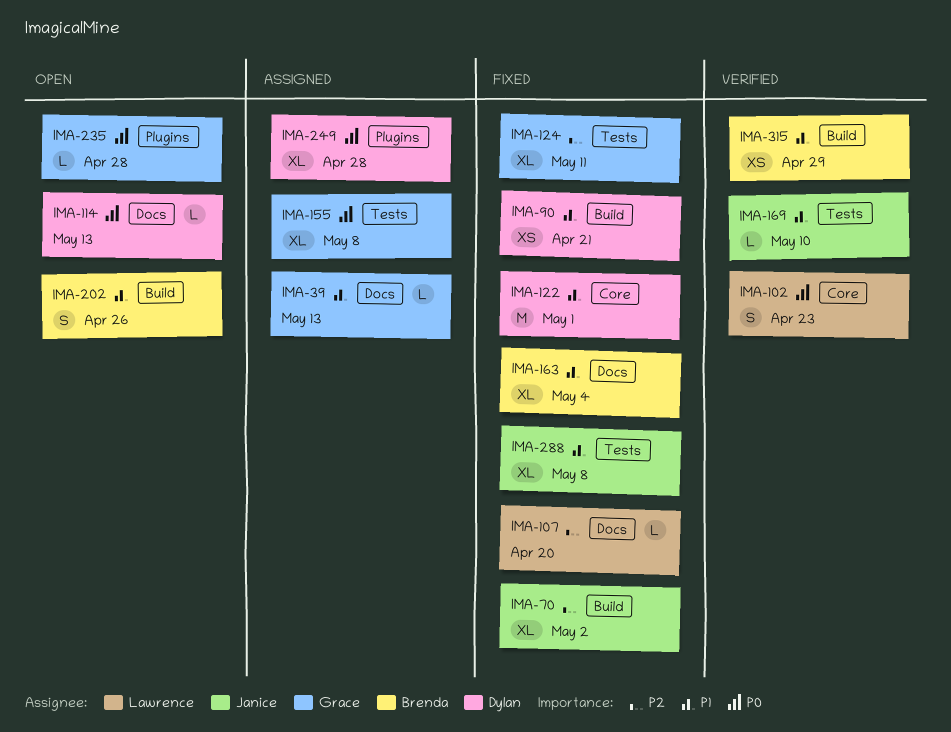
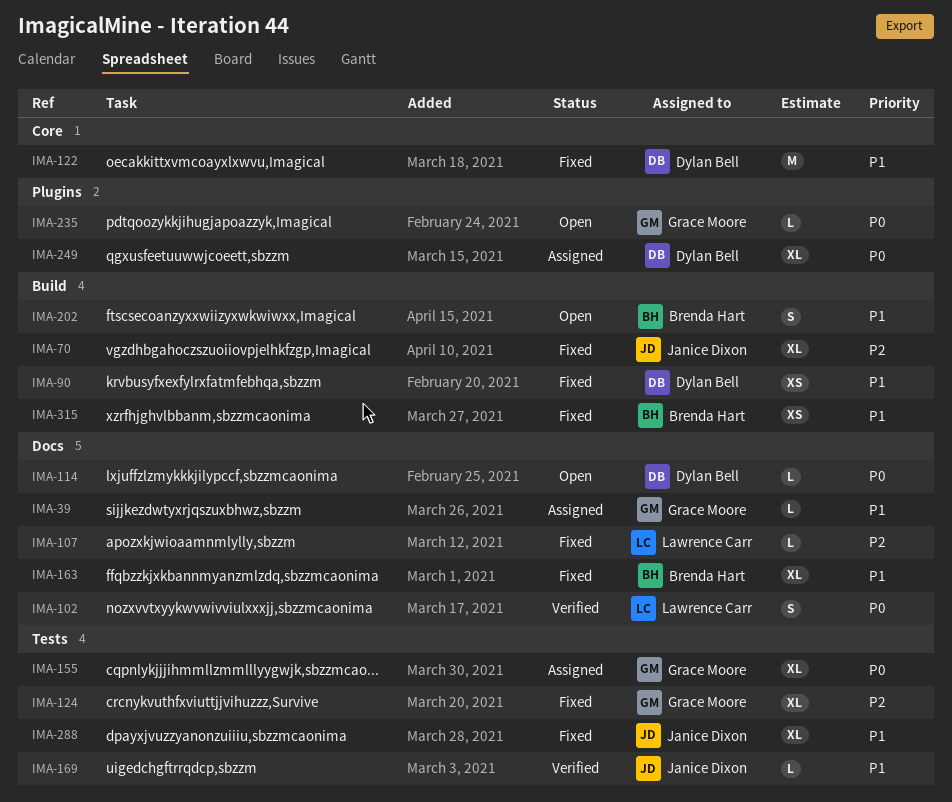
IMA-102, label: Core -> Docs
IMA-315, status: Verified -> Fixed

